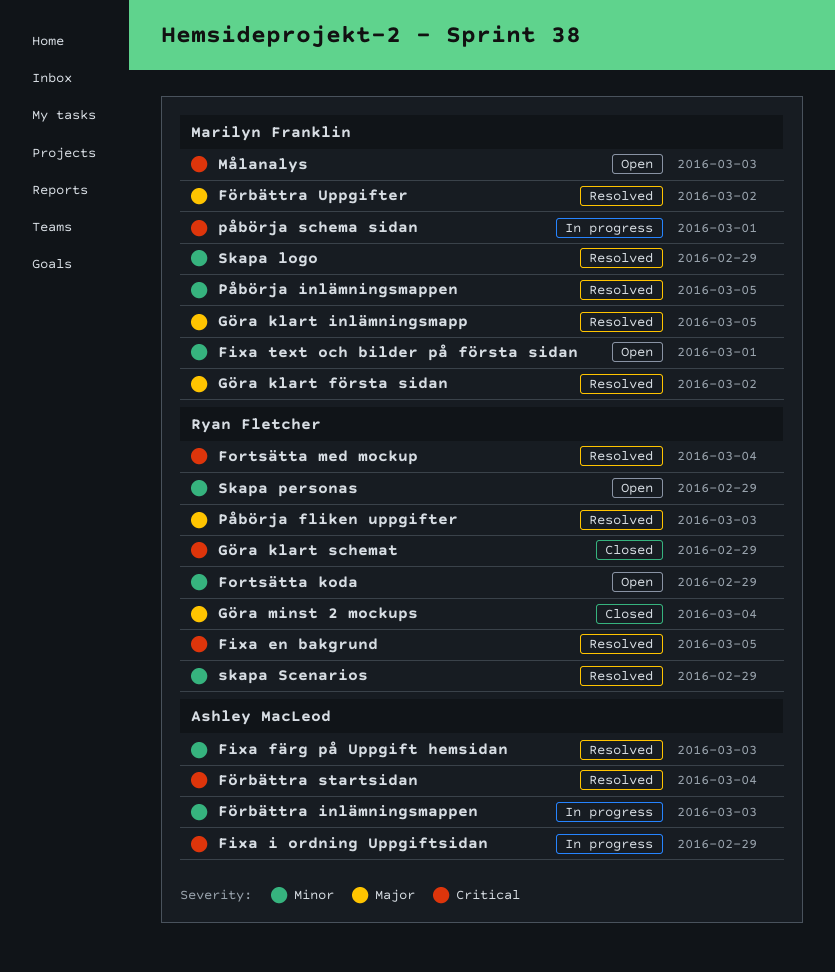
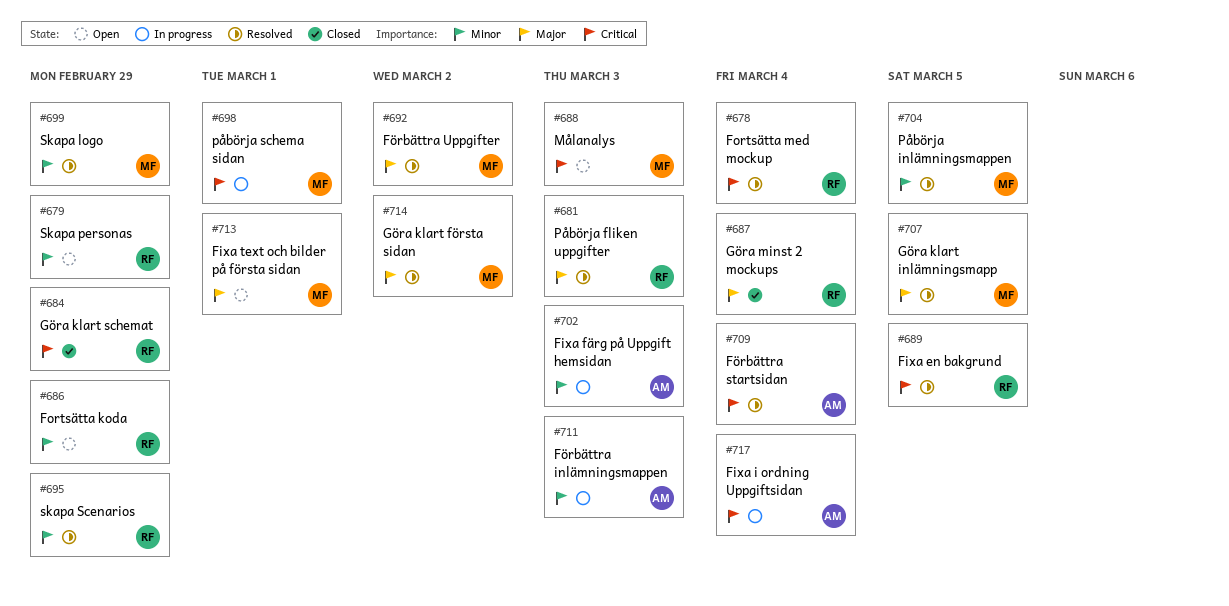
Fixa färg på Uppgift hemsidan, status: Resolved -> In progress
Fixa i ordning Uppgiftsidan, due: Feb 29 -> Mar 4
Fixa text och bilder på första sidan, priority: Minor -> Major

